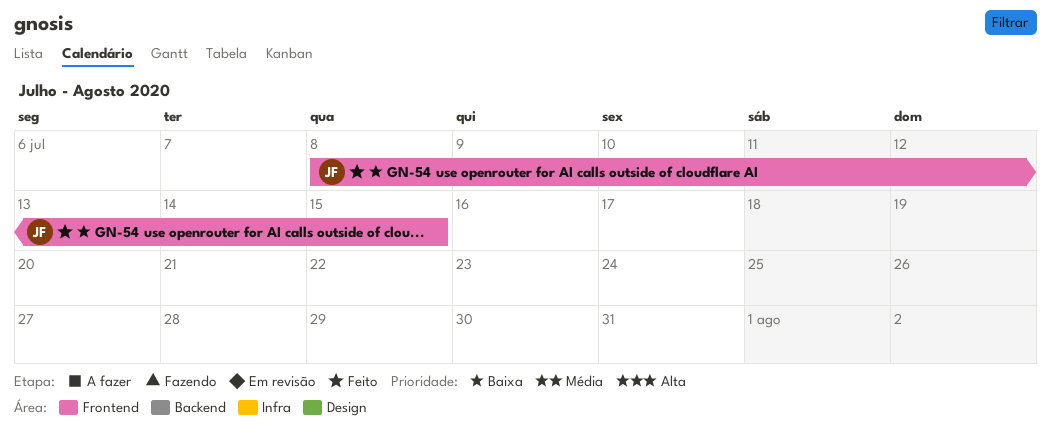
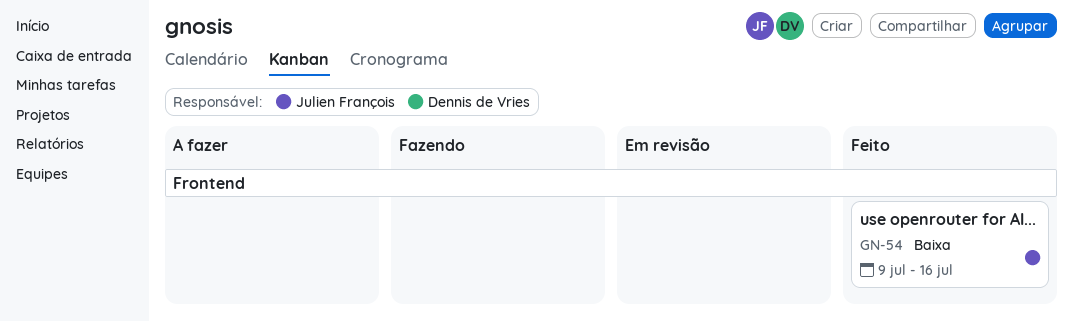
GN-54, start: Jul 8 -> Jul 9
GN-54, due: Jul 15 -> Jul 16

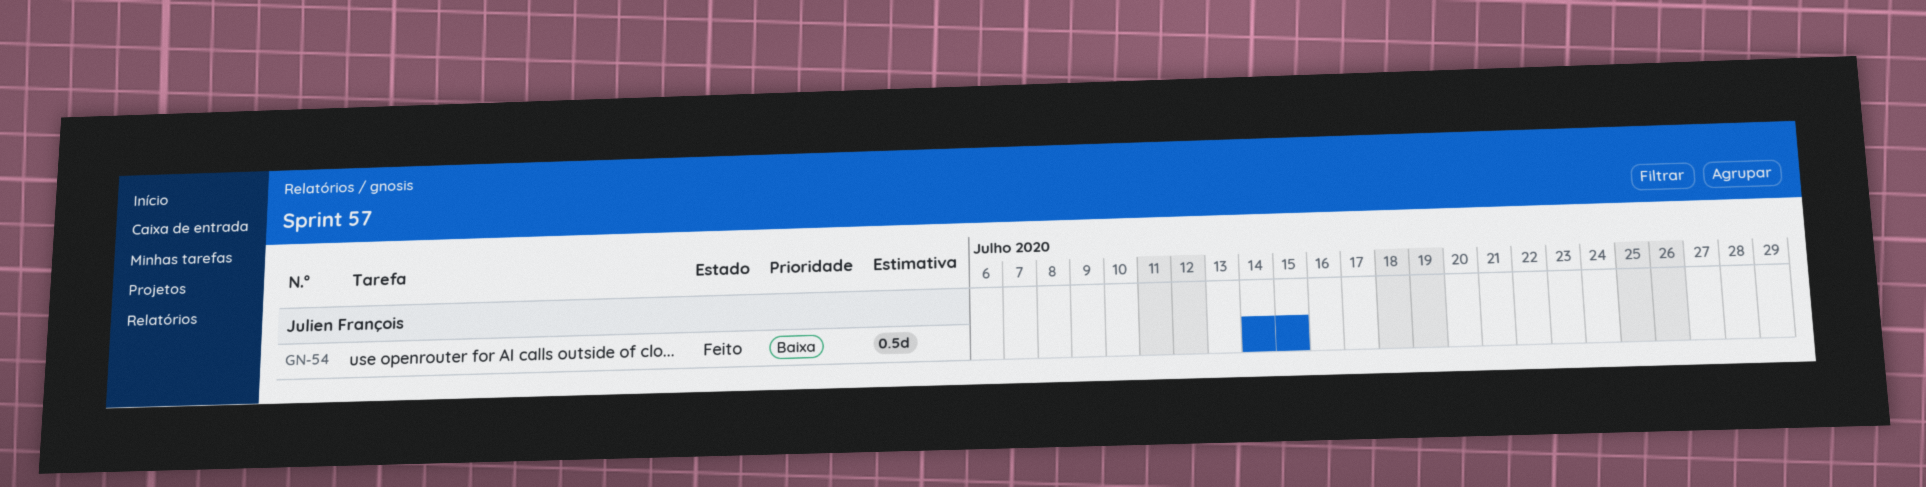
GN-54, start: Jul 9 -> Jul 14
GN-54, due: Jul 16 -> Jul 15

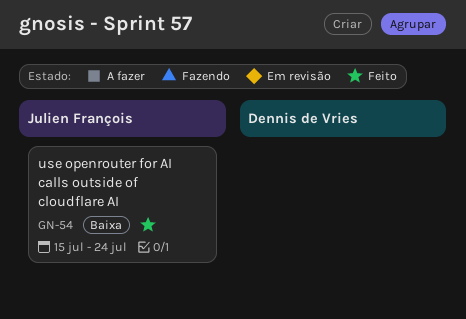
GN-54, start: Jul 14 -> Jul 15
GN-54, due: Jul 15 -> Jul 24

